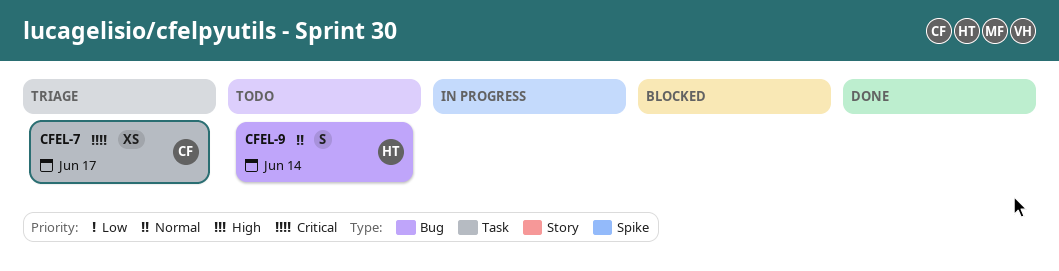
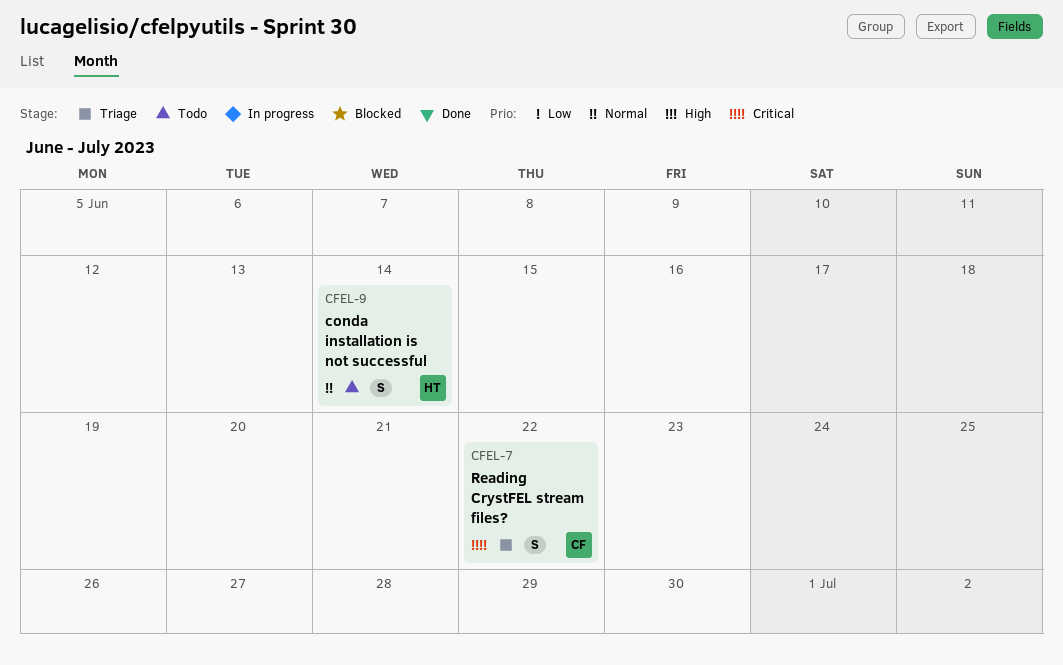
CFEL-7, estimate: XS -> S
CFEL-7, due: Jun 17 -> Jun 22

